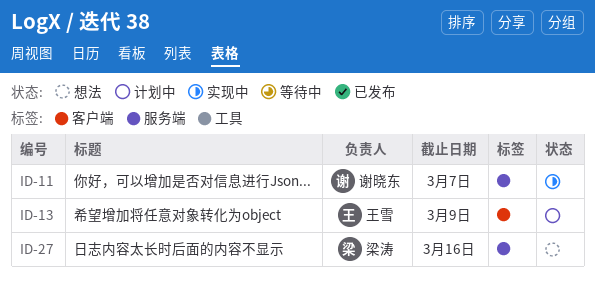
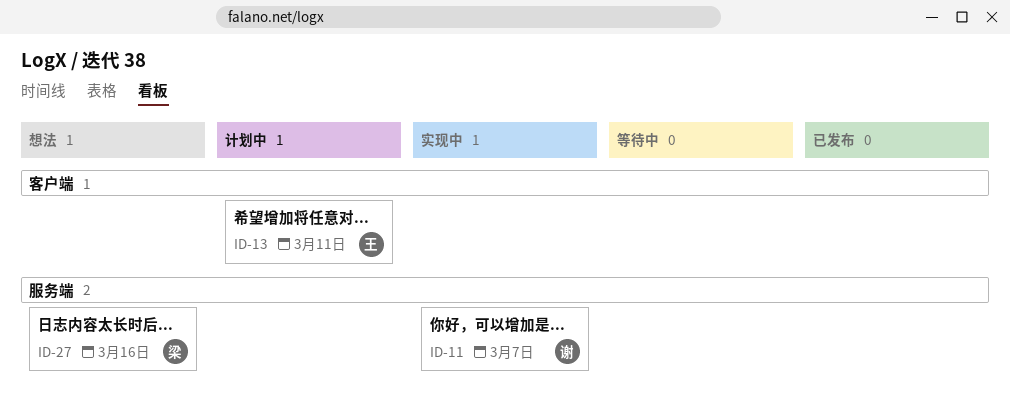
ID-13, due: Mar 9 -> Mar 11

